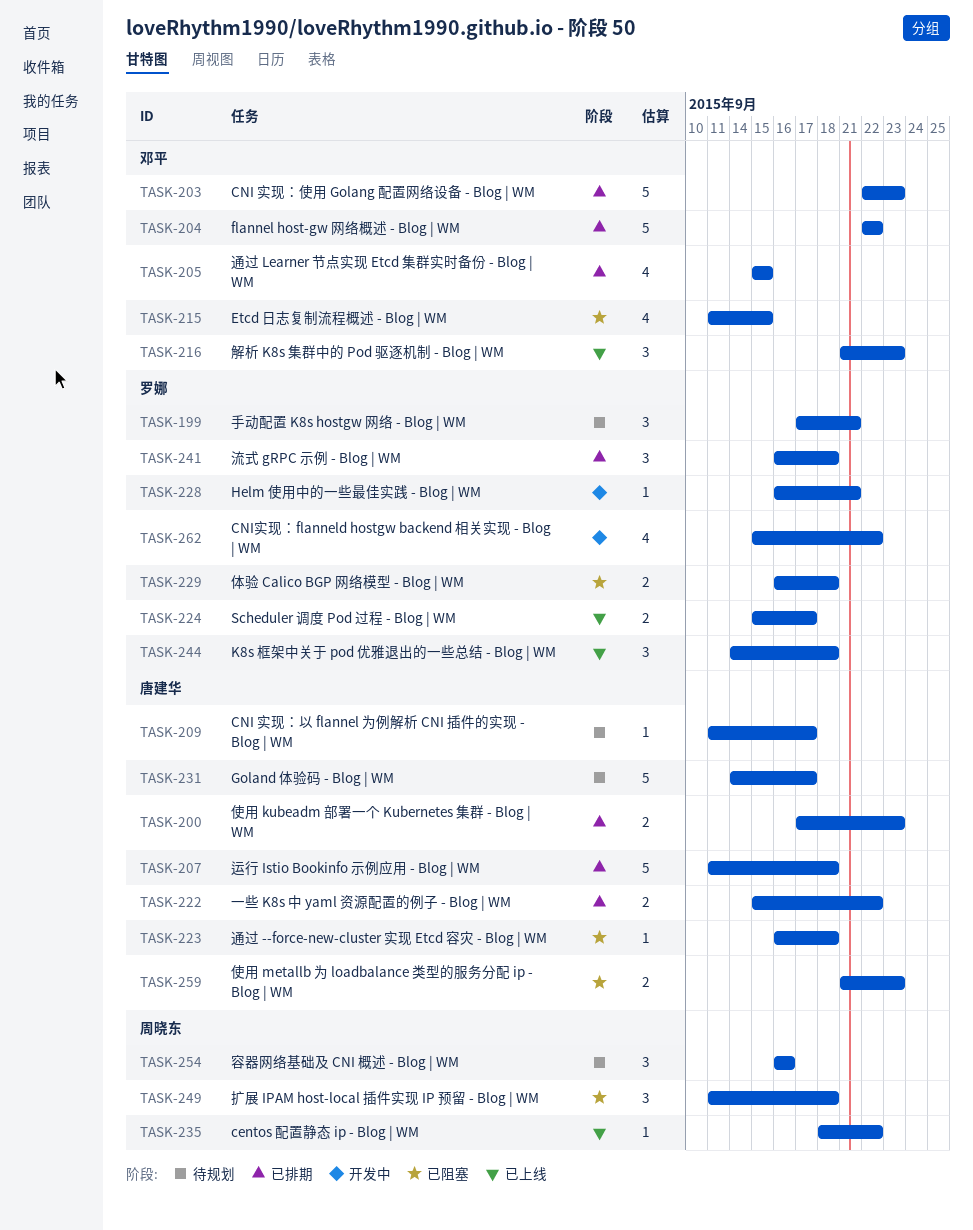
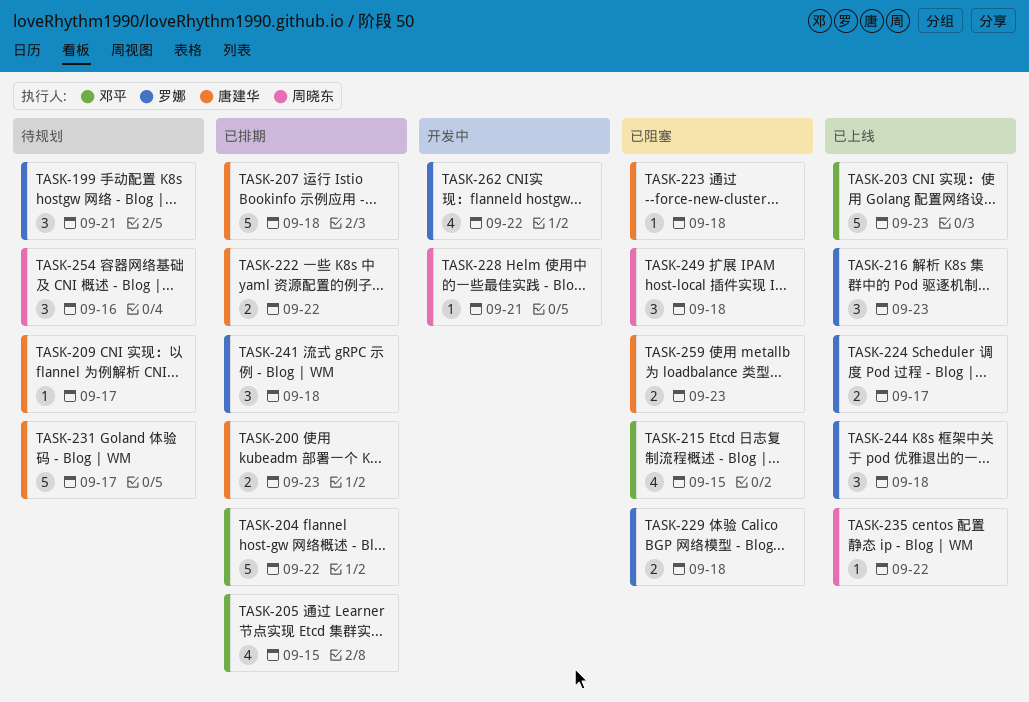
TASK-203, status: 已排期 -> 已上线
TASK-216, owner: 邓平 -> 罗娜
TASK-228, owner: 罗娜 -> 周晓东

